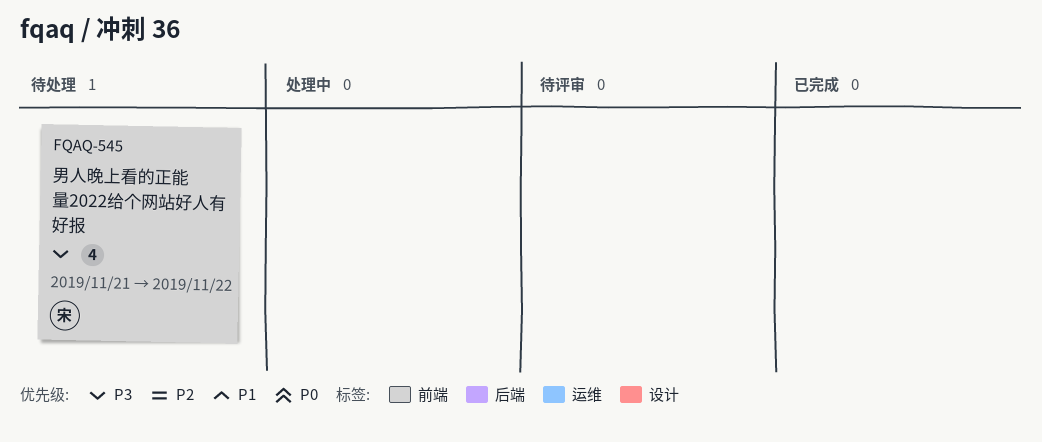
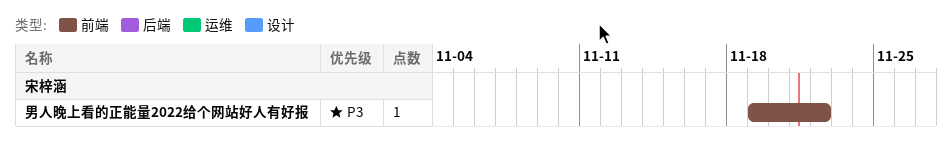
男人晚上看的正能量2022给个网站好人有好报, estimate: 4 -> 1
男人晚上看的正能量2022给个网站好人有好报, start: Nov 21 -> Nov 19

